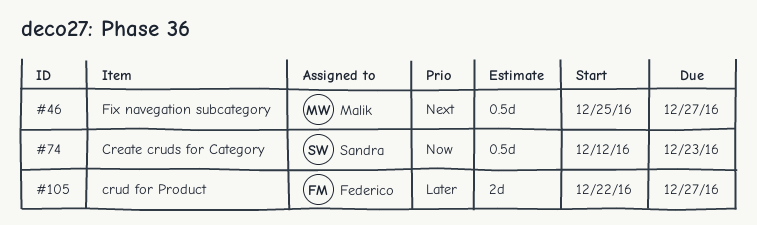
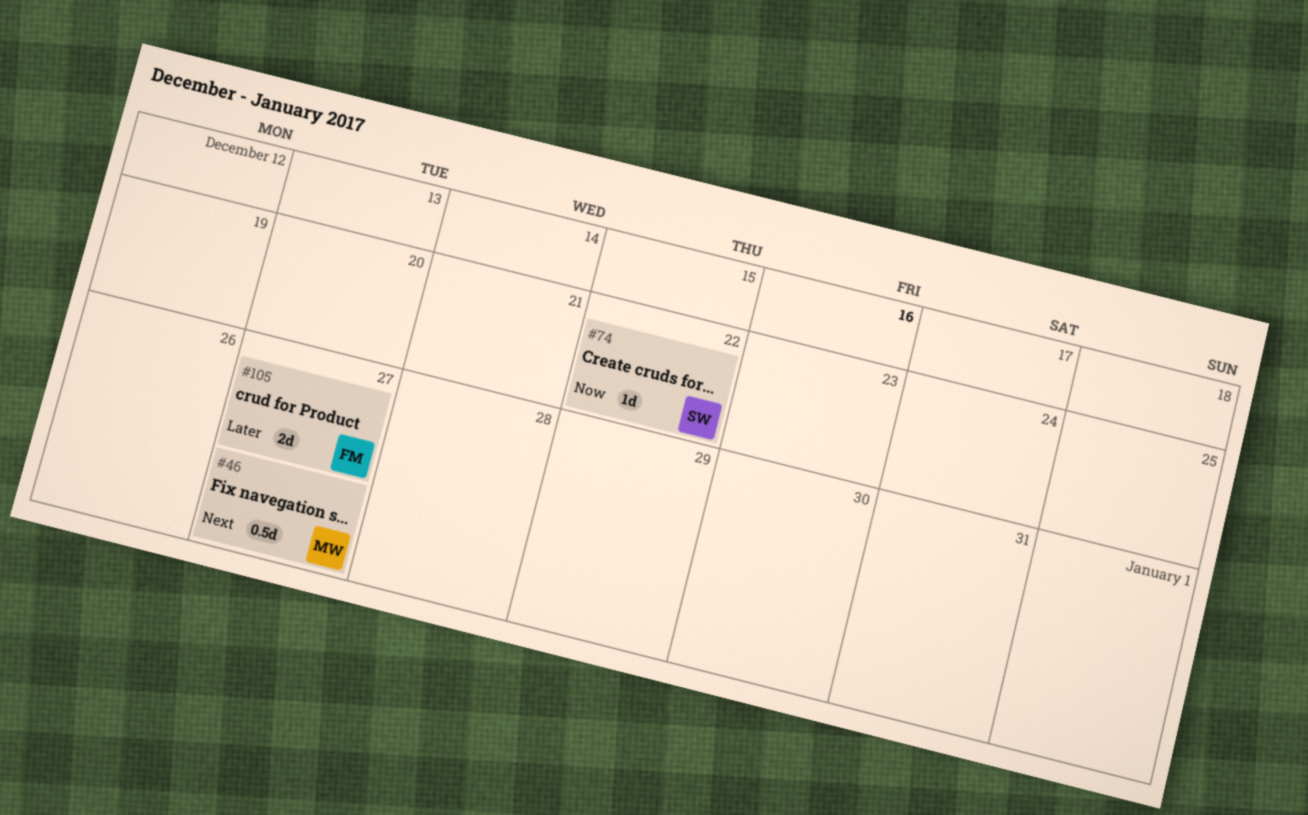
#74, estimate: 0.5d -> 1d
#74, due: Dec 23 -> Dec 22

